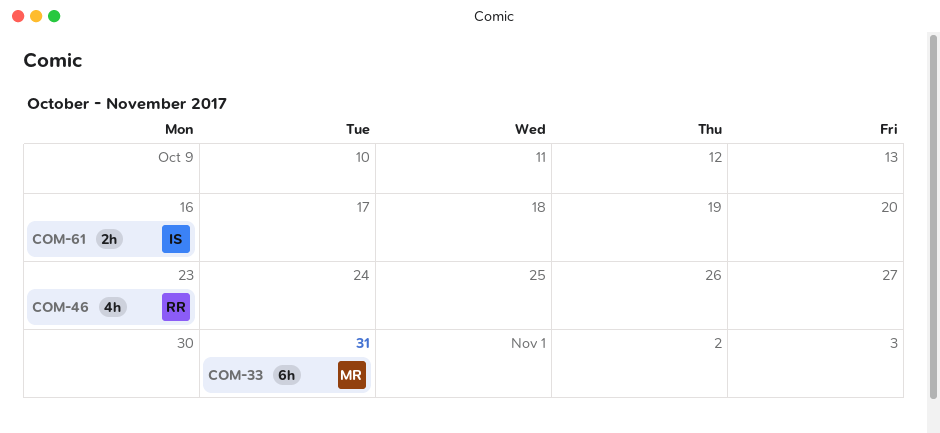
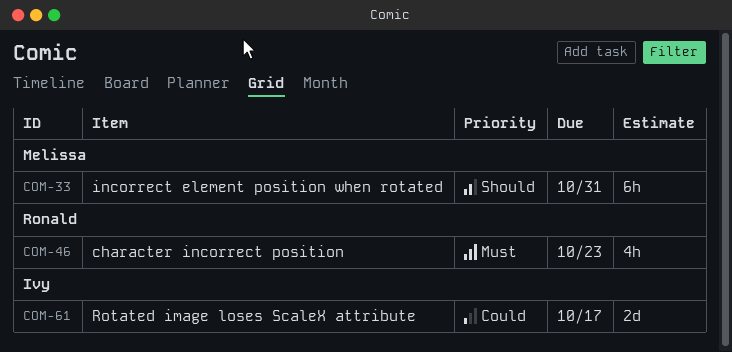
COM-61, estimate: 2h -> 2d
COM-61, due: Oct 16 -> Oct 17

